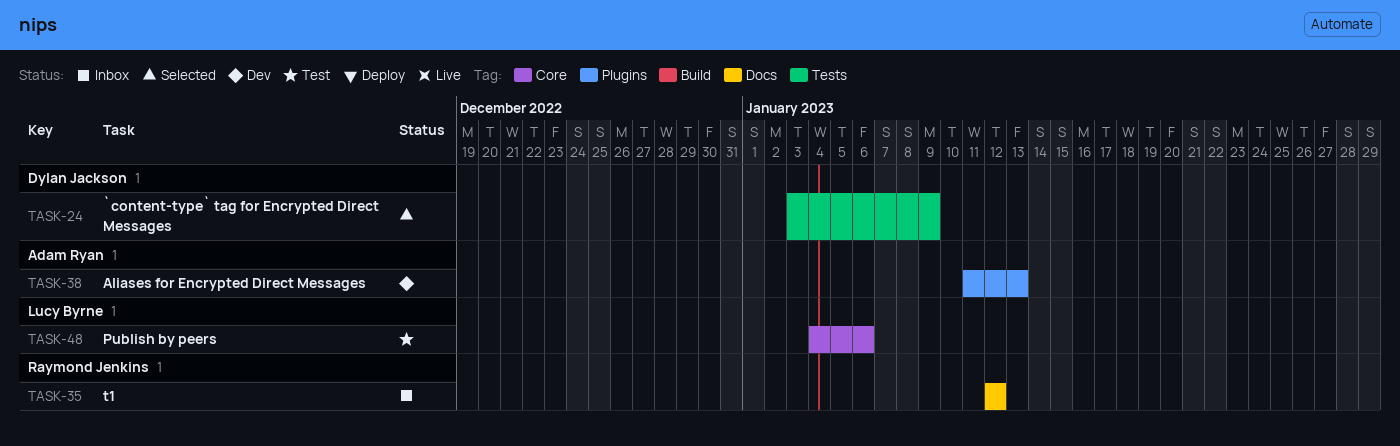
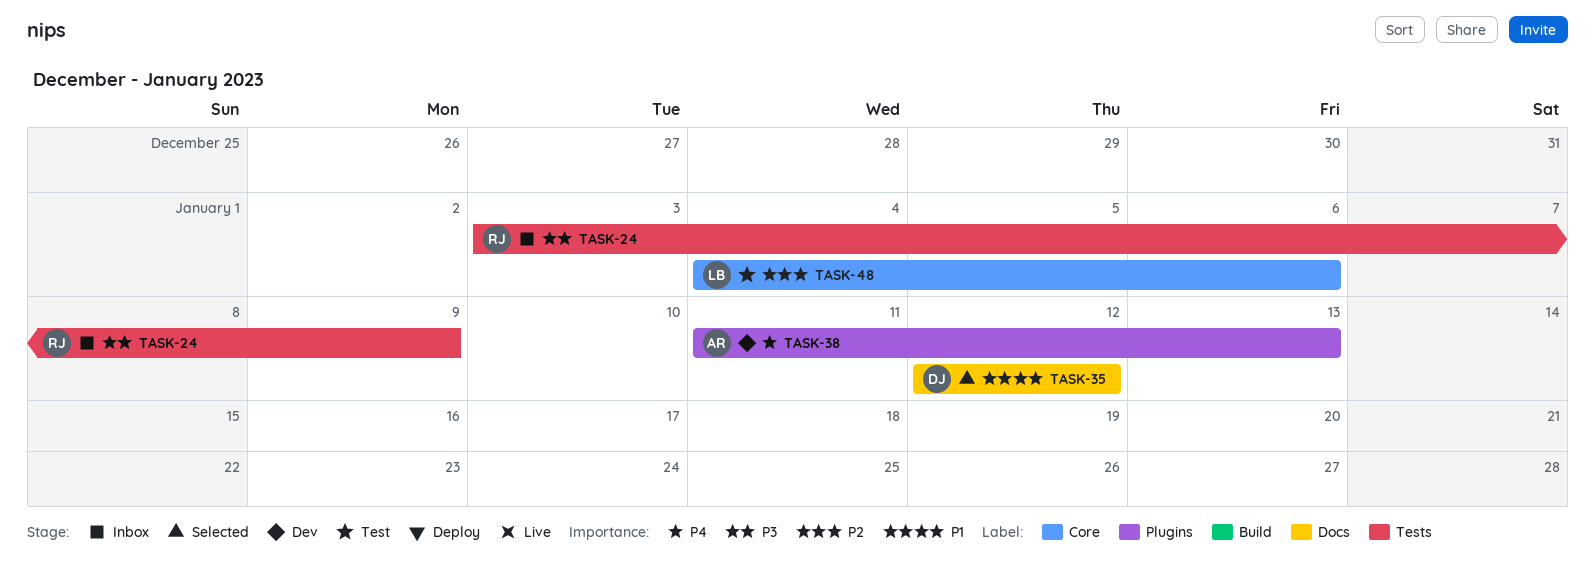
TASK-24, status: Selected -> Inbox
TASK-24, owner: Dylan Jackson -> Raymond Jenkins
TASK-35, status: Inbox -> Selected
TASK-35, owner: Raymond Jenkins -> Dylan Jackson

